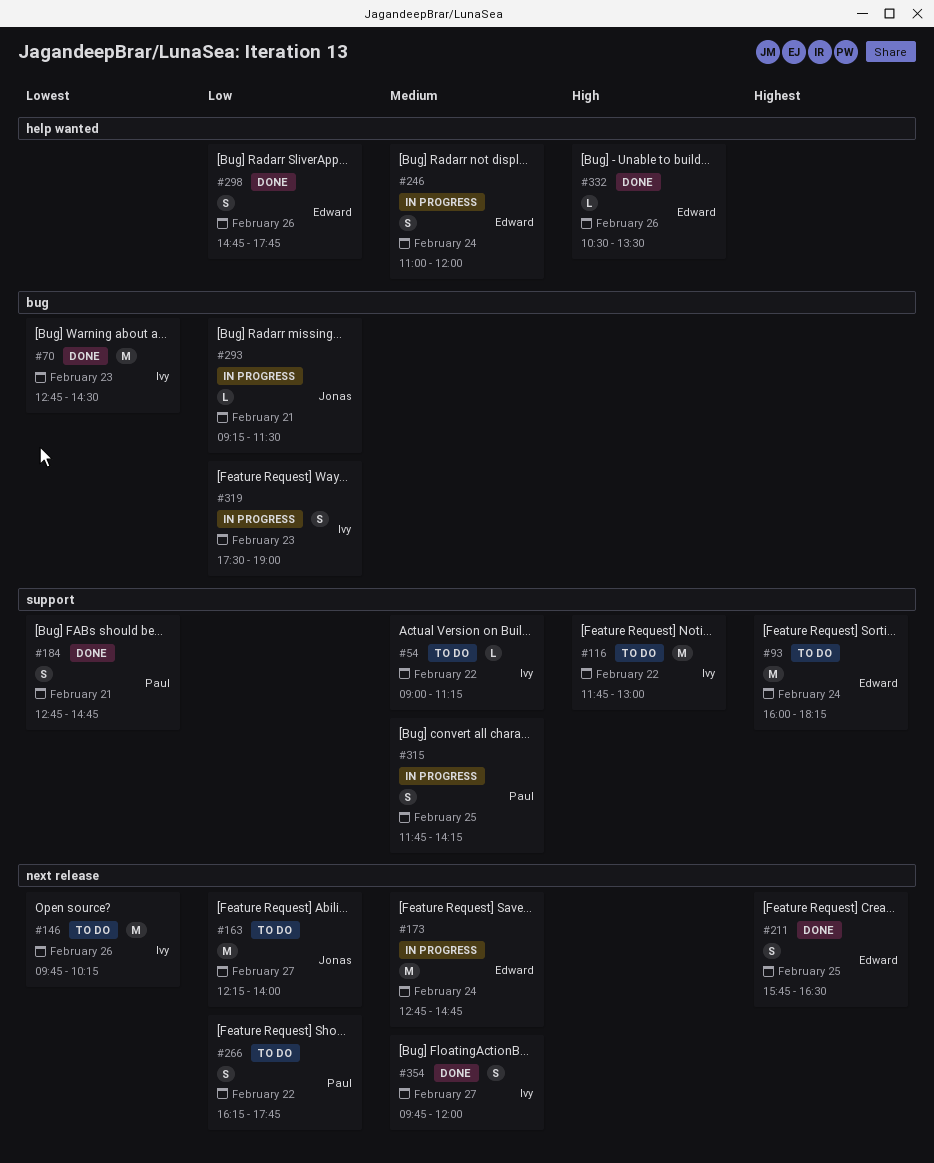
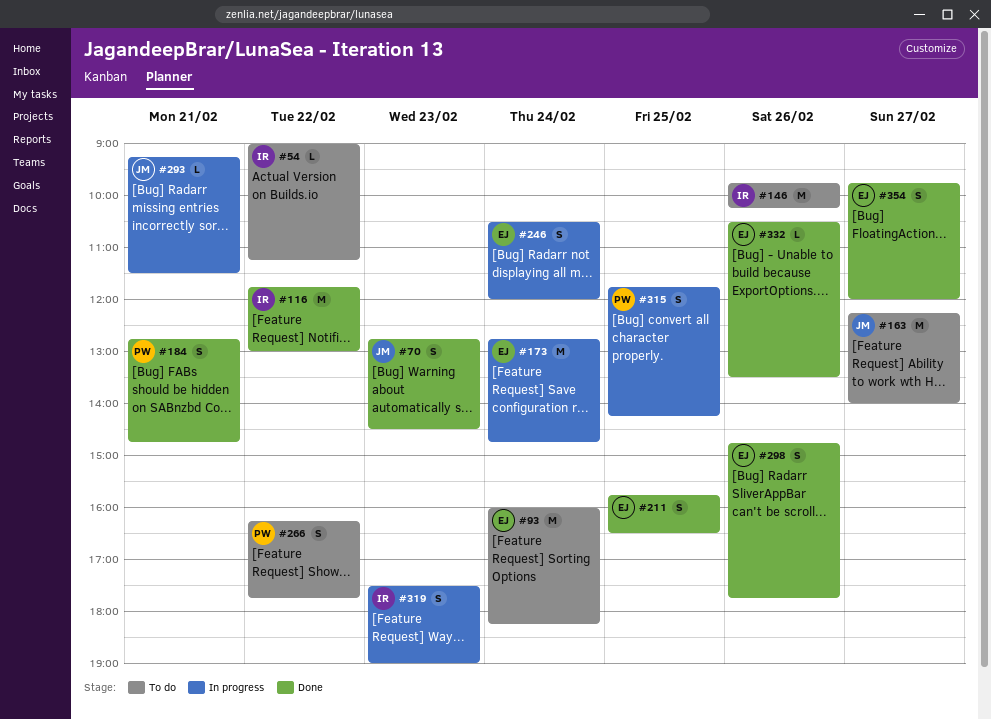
#70, owner: Ivy -> Jonas
#70, estimate: M -> S
#116, status: To do -> Done
#246, begins: 11:00 -> 10:30
#354, owner: Ivy -> Edward

